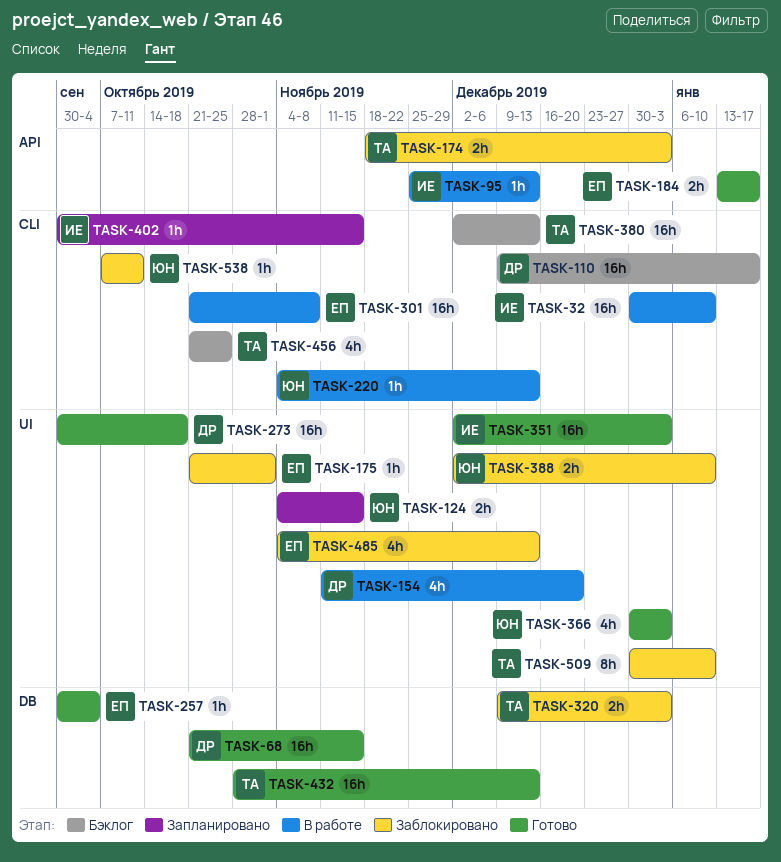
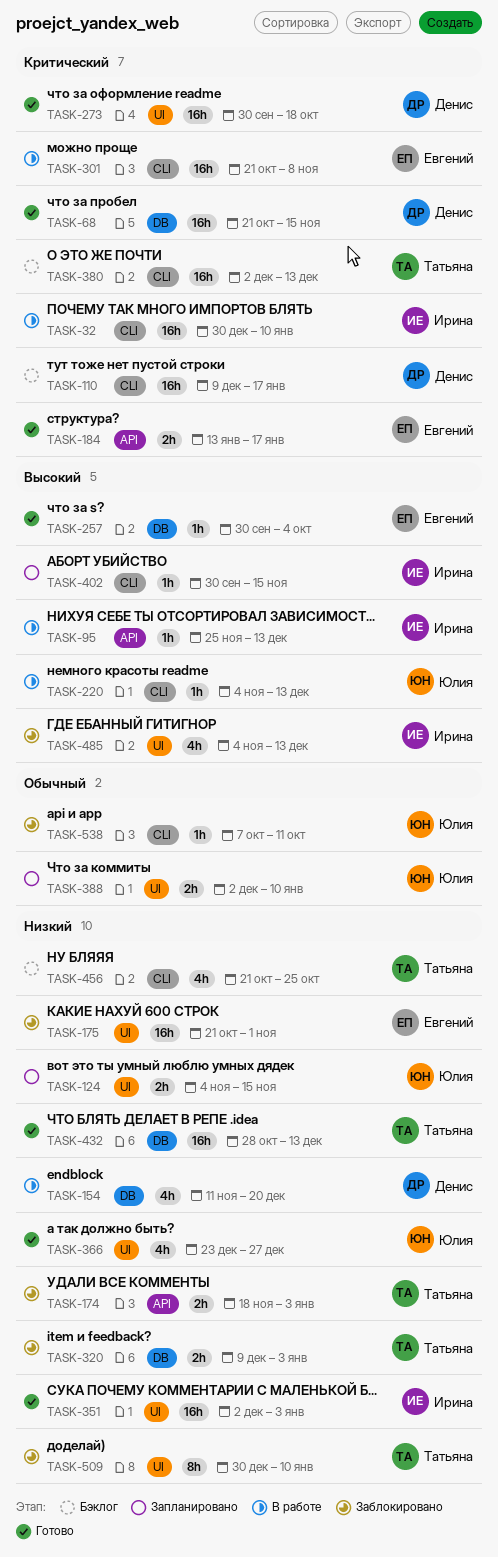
TASK-154, label: UI -> DB
TASK-175, estimate: 1h -> 16h
TASK-366, start: Dec 30 -> Dec 23
TASK-366, due: Jan 3 -> Dec 27
TASK-388, status: Заблокировано -> Запланировано
TASK-485, owner: Евгений -> Ирина

